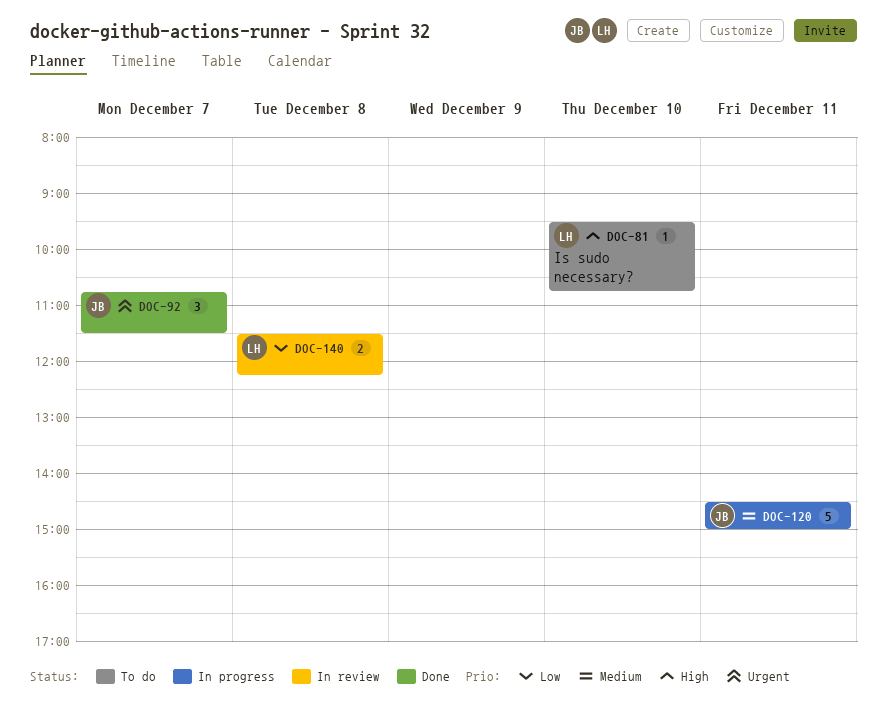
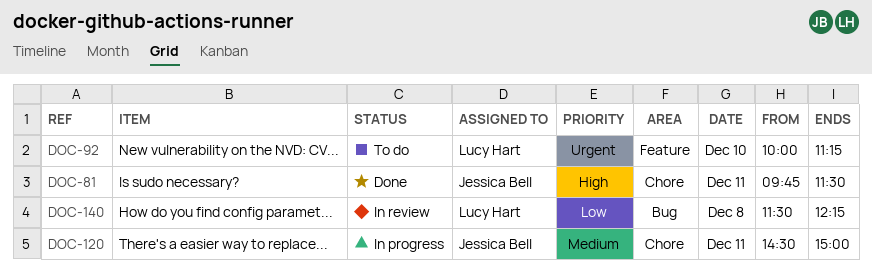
DOC-81, status: To do -> Done
DOC-81, owner: Lucy Hart -> Jessica Bell
DOC-81, day: Dec 10 -> Dec 11
DOC-81, begins: 09:30 -> 09:45
DOC-81, ends: 10:45 -> 11:30
DOC-92, status: Done -> To do
DOC-92, owner: Jessica Bell -> Lucy Hart
DOC-92, day: Dec 7 -> Dec 10
DOC-92, begins: 10:45 -> 10:00
DOC-92, ends: 11:30 -> 11:15

